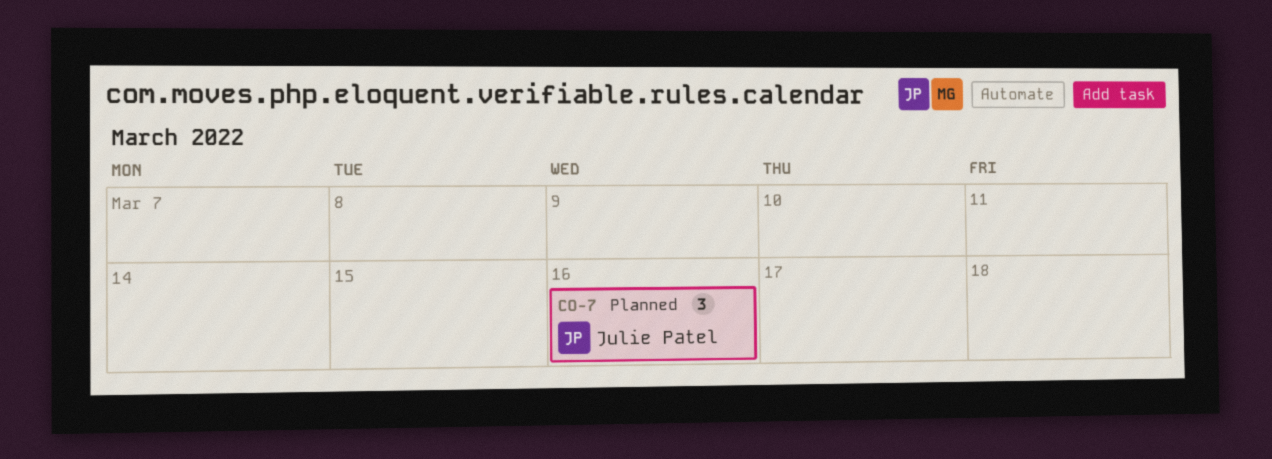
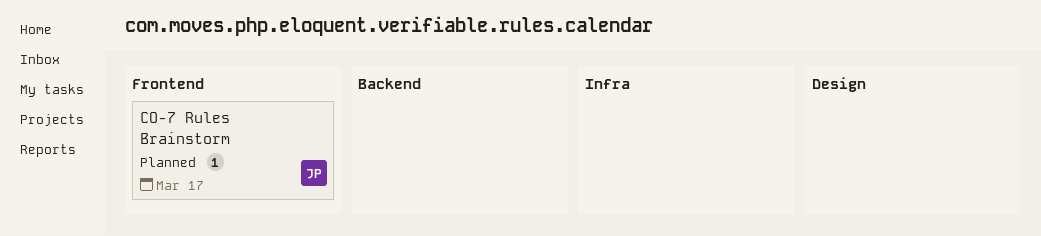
CO-7, estimate: 3 -> 1
CO-7, due: Mar 16 -> Mar 17

